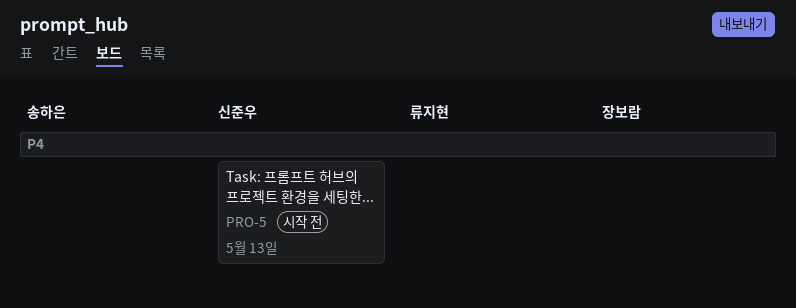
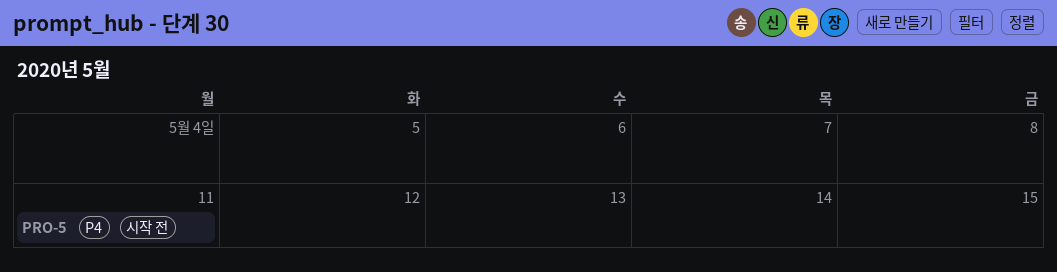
PRO-5, due: May 13 -> May 11

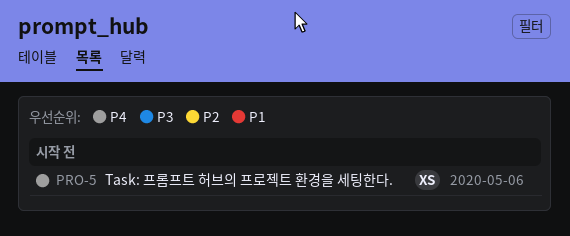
PRO-5, due: May 11 -> May 6

